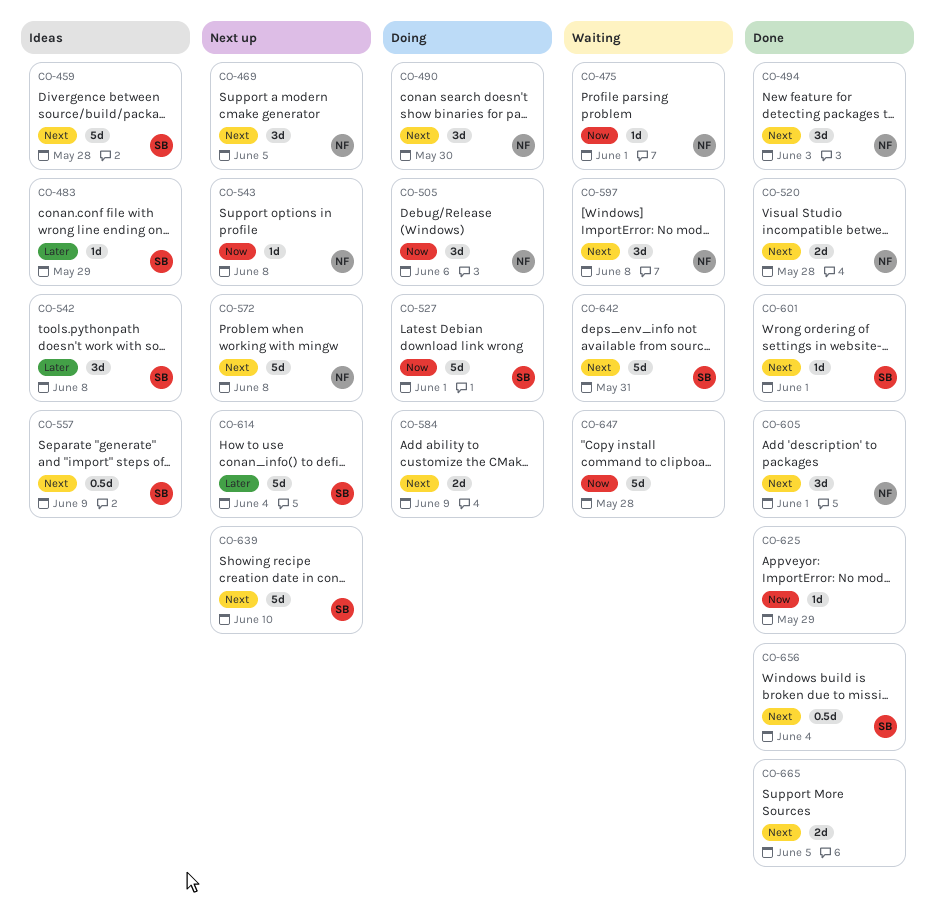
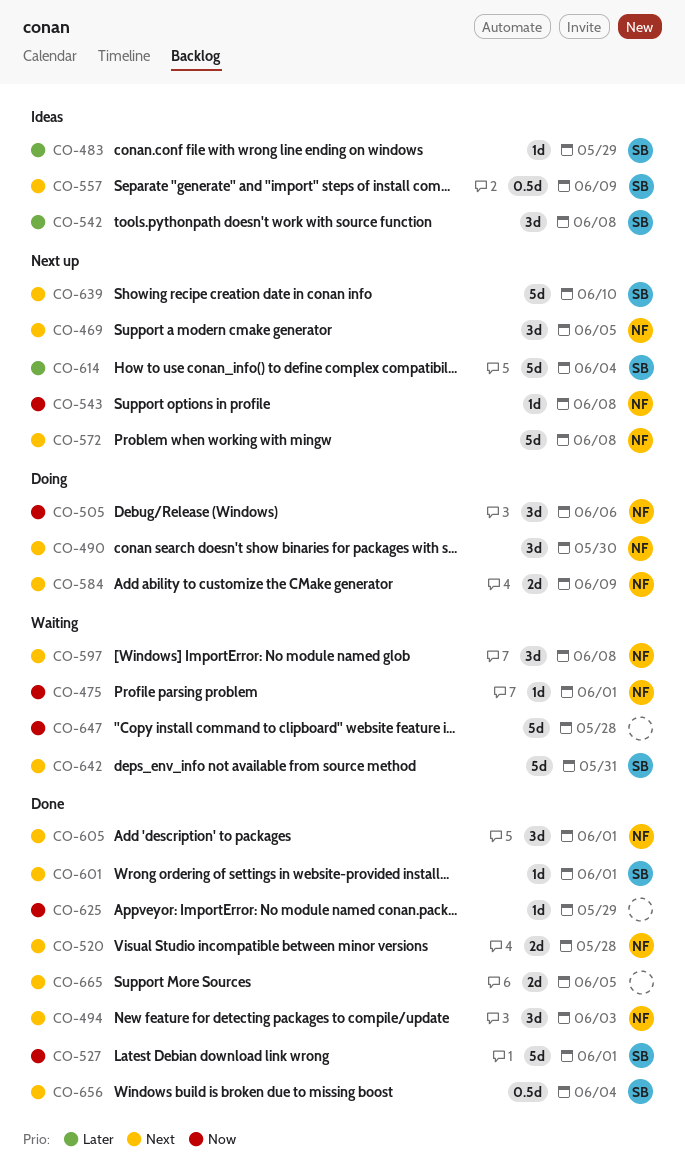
CO-459: present -> none
CO-527, status: Doing -> Done
CO-584, owner: none -> NF

